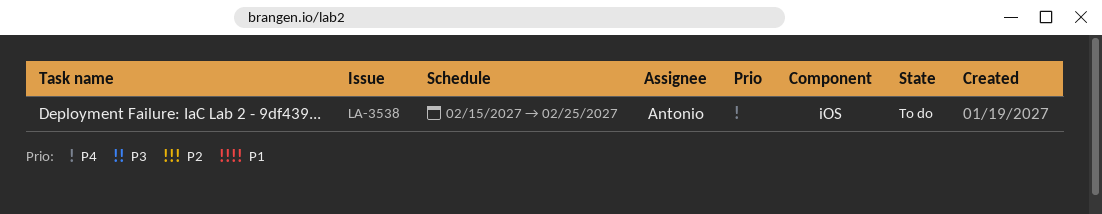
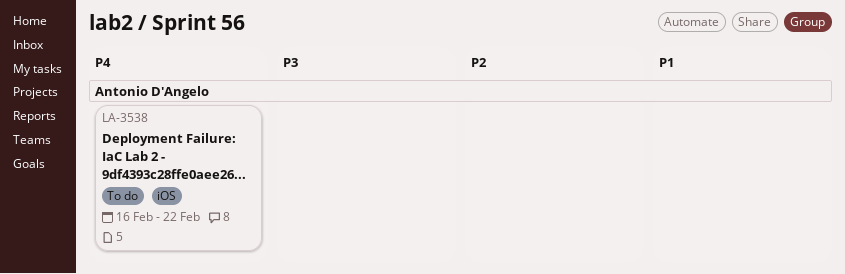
LA-3538, start: Feb 15 -> Feb 16
LA-3538, due: Feb 25 -> Feb 22

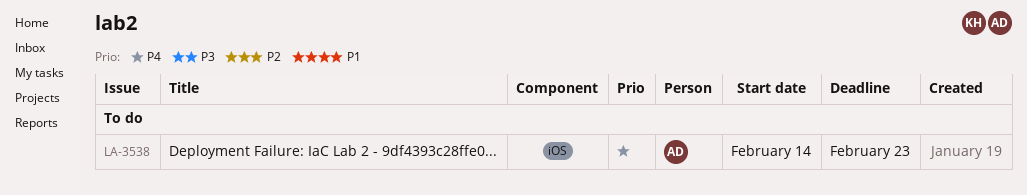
LA-3538, start: Feb 16 -> Feb 14
LA-3538, due: Feb 22 -> Feb 23

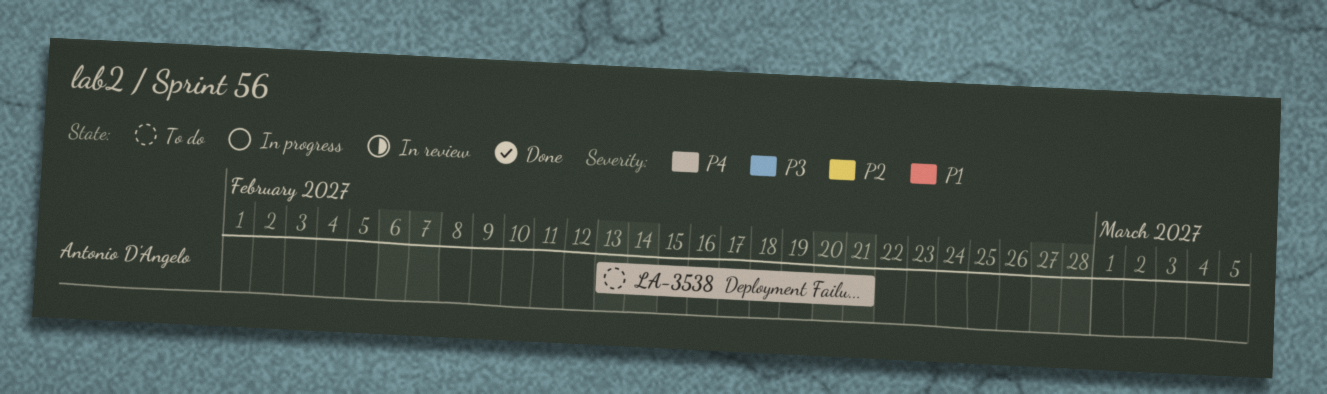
LA-3538, start: Feb 14 -> Feb 13
LA-3538, due: Feb 23 -> Feb 21

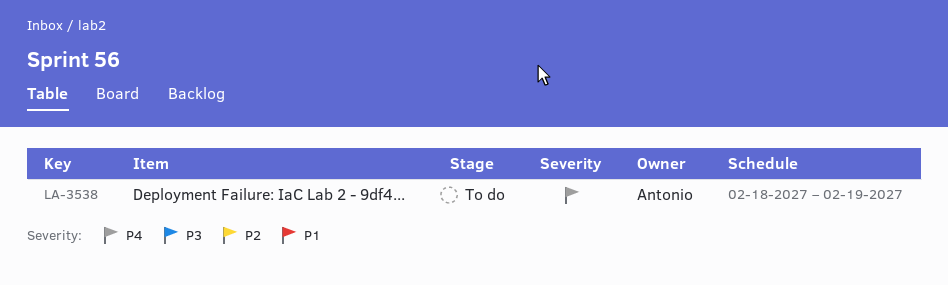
LA-3538, start: Feb 13 -> Feb 18
LA-3538, due: Feb 21 -> Feb 19

